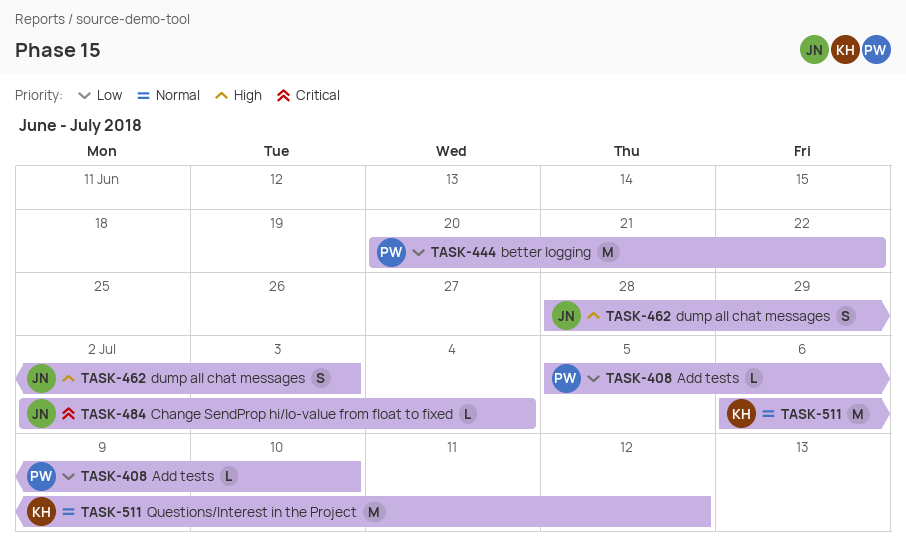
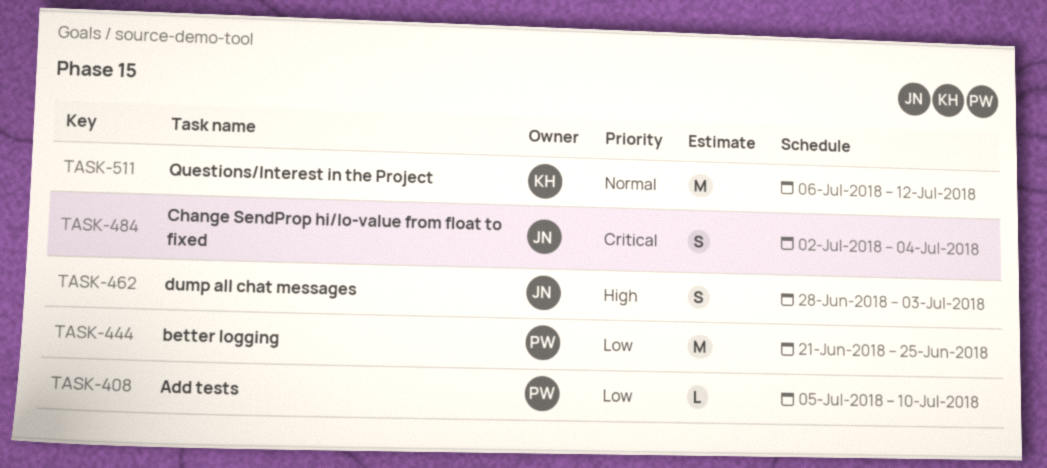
TASK-444, start: Jun 20 -> Jun 21
TASK-444, due: Jun 22 -> Jun 25
TASK-484, estimate: L -> S

